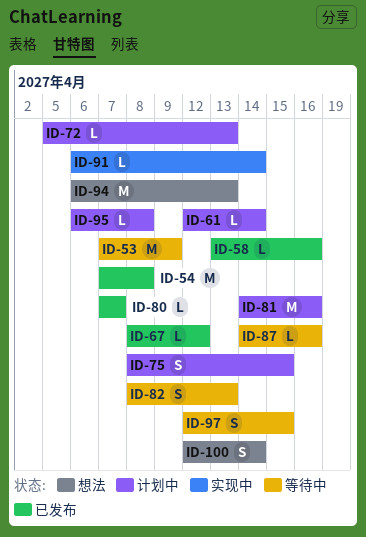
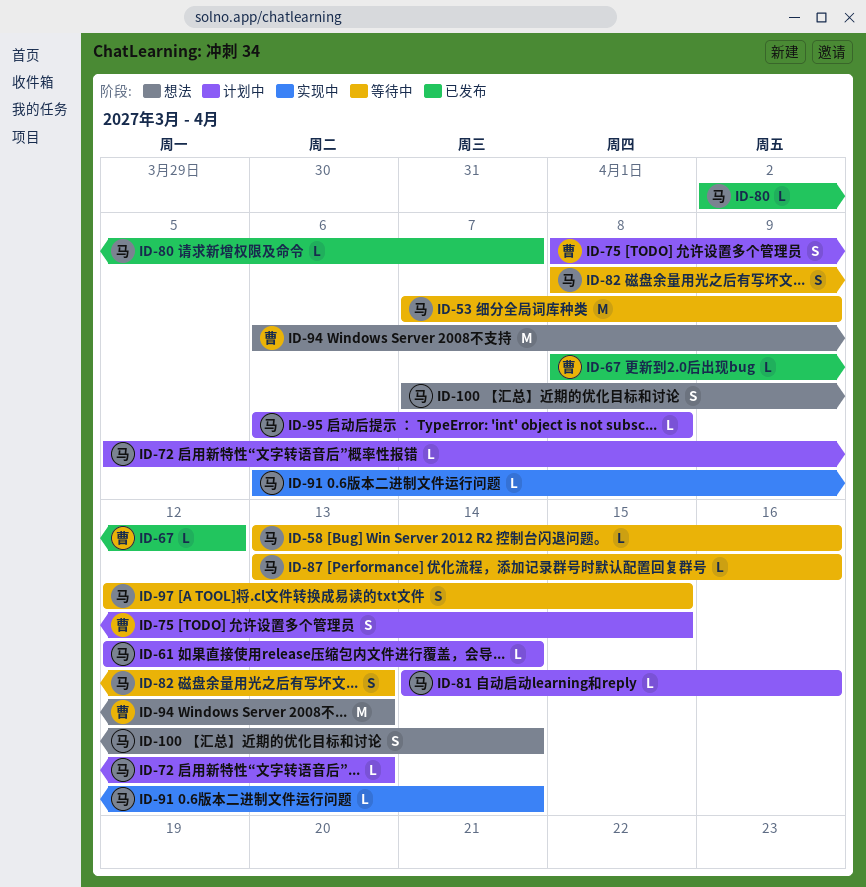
ID-54: present -> none
ID-58, status: 已发布 -> 等待中
ID-80, start: Apr 7 -> Apr 2
ID-81, estimate: M -> L
ID-87, start: Apr 14 -> Apr 13
ID-100, start: Apr 12 -> Apr 7

